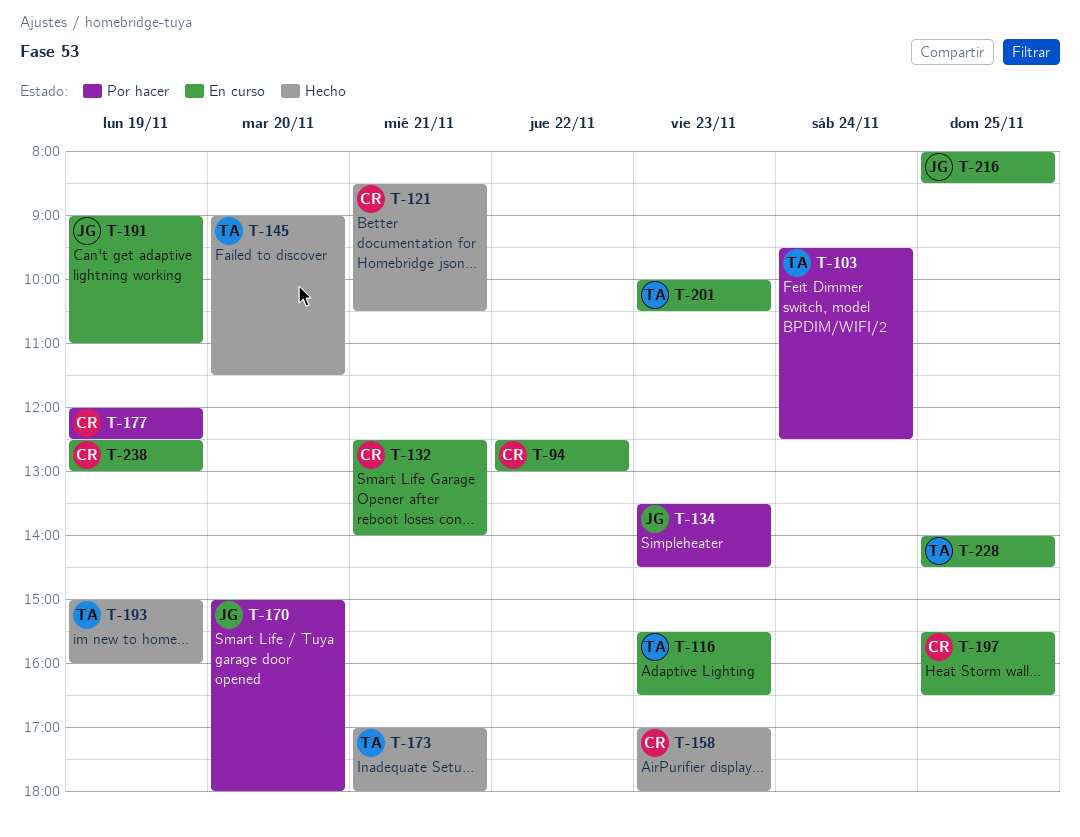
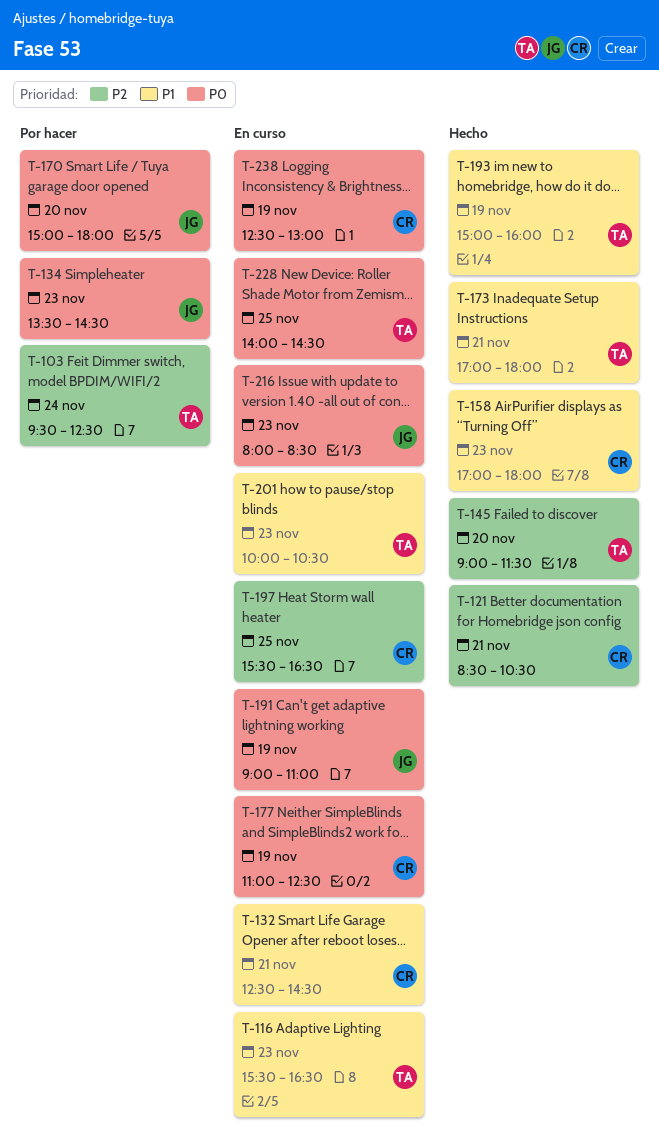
T-94: present -> none
T-132, ends: 14:00 -> 14:30
T-177, status: Por hacer -> En curso
T-177, begins: 12:00 -> 11:00
T-216, day: Nov 25 -> Nov 23

